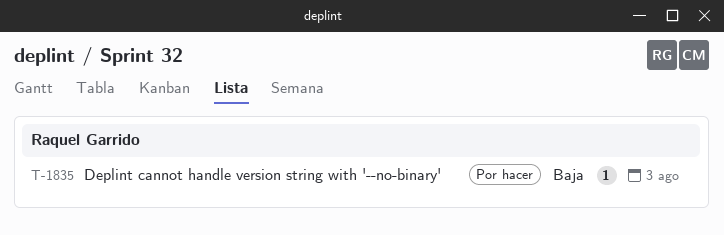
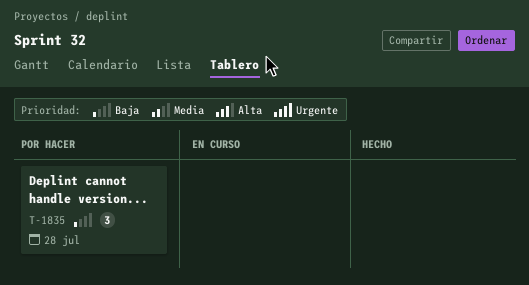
T-1835, estimate: 1 -> 3
T-1835, due: Aug 3 -> Jul 28

